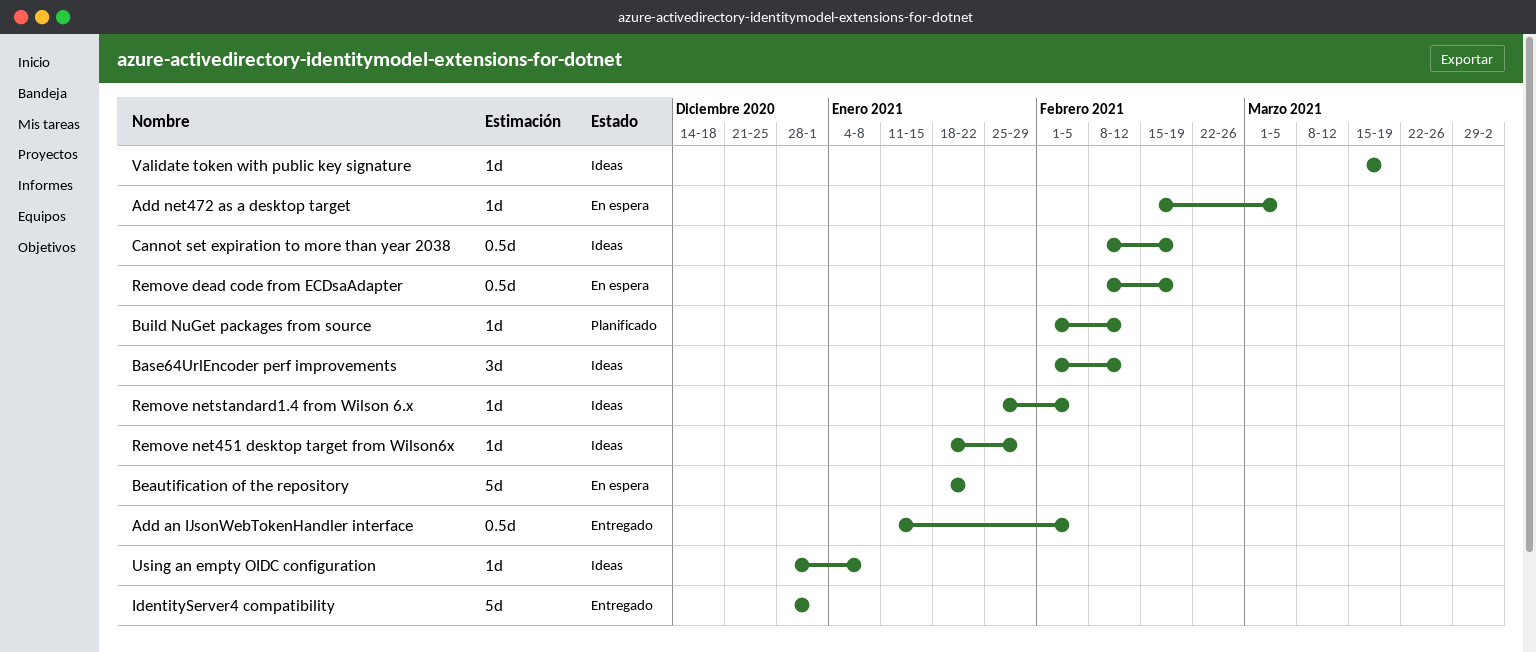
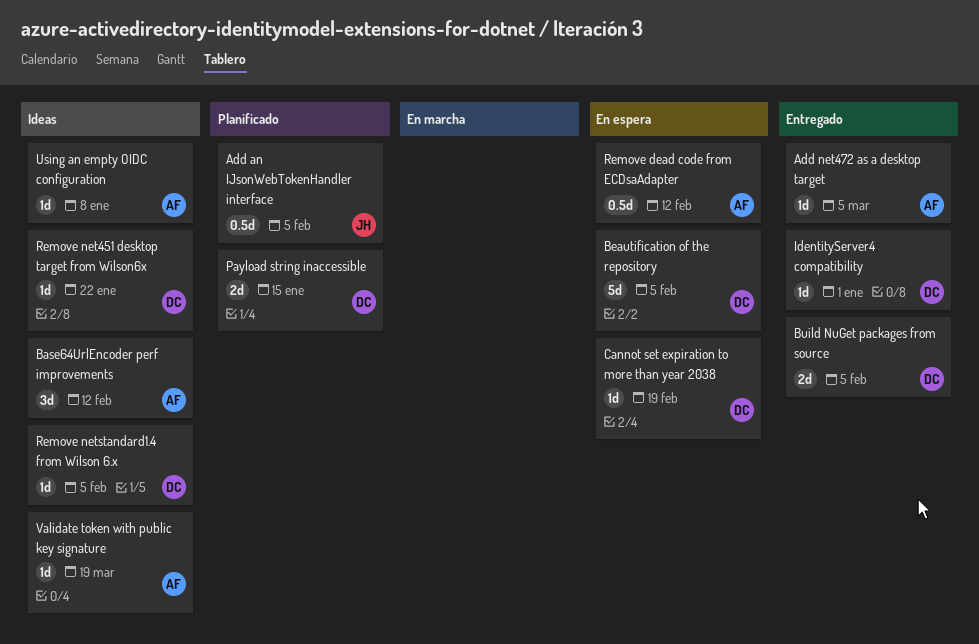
Add an IJsonWebTokenHandler interface, status: Entregado -> Planificado
Add net472 as a desktop target, status: En espera -> Entregado
Beautification of the repository, due: Jan 22 -> Feb 5
Build NuGet packages from source, status: Planificado -> Entregado
Build NuGet packages from source, estimate: 1d -> 2d
Build NuGet packages from source, due: Feb 12 -> Feb 5
Cannot set expiration to more than year 2038, status: Ideas -> En espera
Cannot set expiration to more than year 2038, estimate: 0.5d -> 1d
IdentityServer4 compatibility, estimate: 5d -> 1d
Payload string inaccessible: none -> present
Remove dead code from ECDsaAdapter, due: Feb 19 -> Feb 12
Remove net451 desktop target from Wilson6x, due: Jan 29 -> Jan 22

